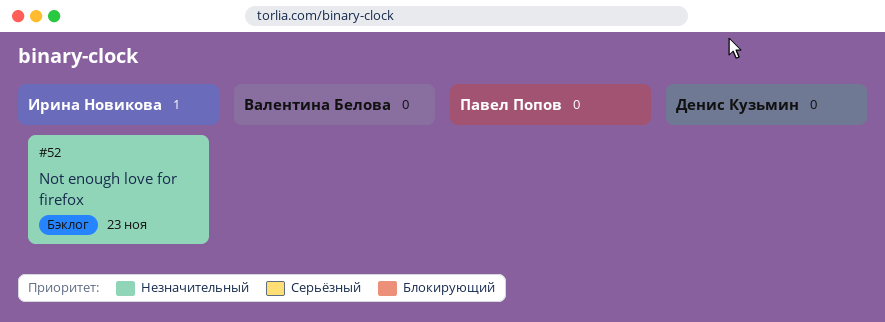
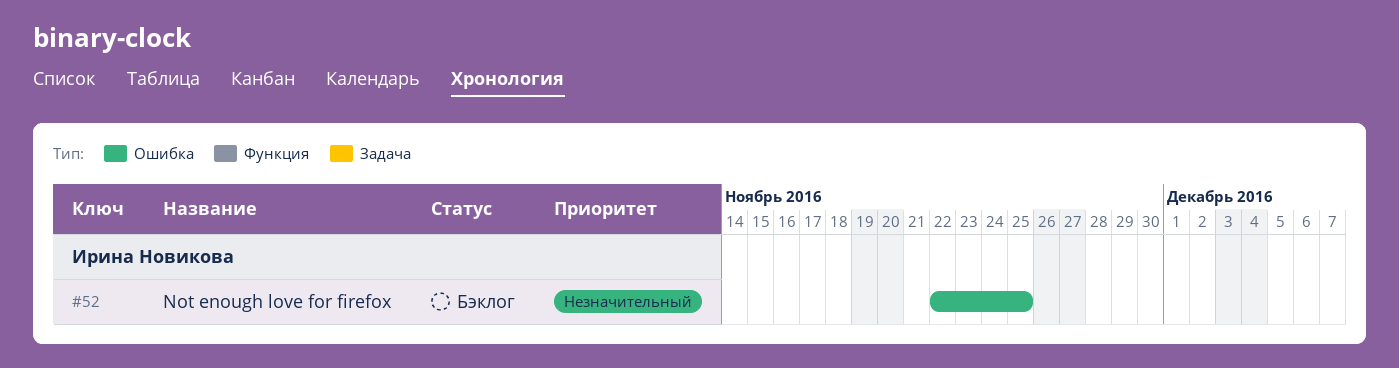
#52, due: Nov 23 -> Nov 25

